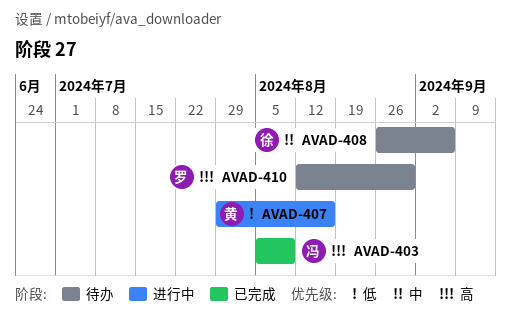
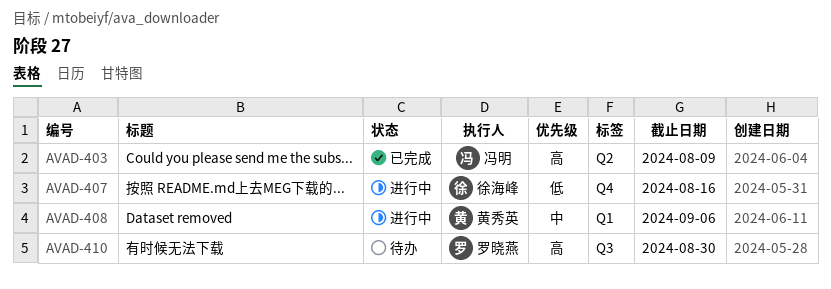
AVAD-407, owner: 黄秀英 -> 徐海峰
AVAD-408, status: 待办 -> 进行中
AVAD-408, owner: 徐海峰 -> 黄秀英

